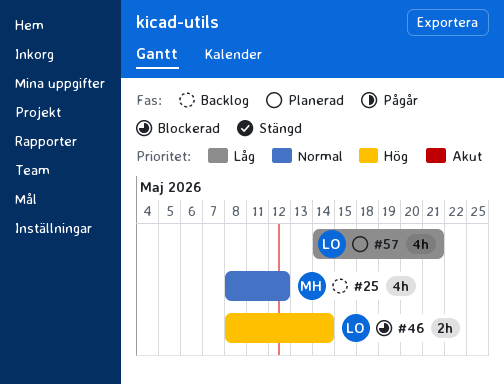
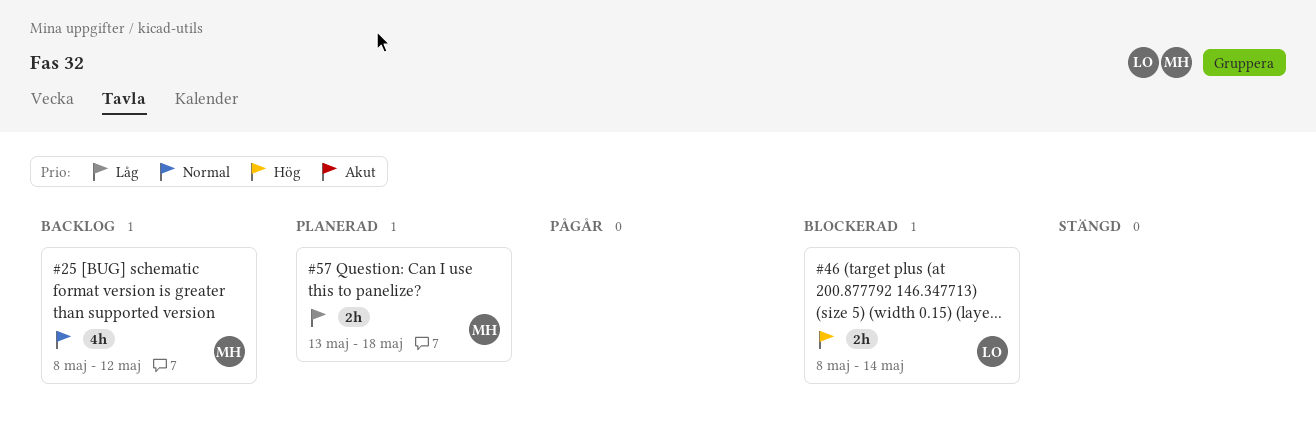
#57, owner: LO -> MH
#57, estimate: 4h -> 2h
#57, start: May 14 -> May 13
#57, due: May 21 -> May 18

